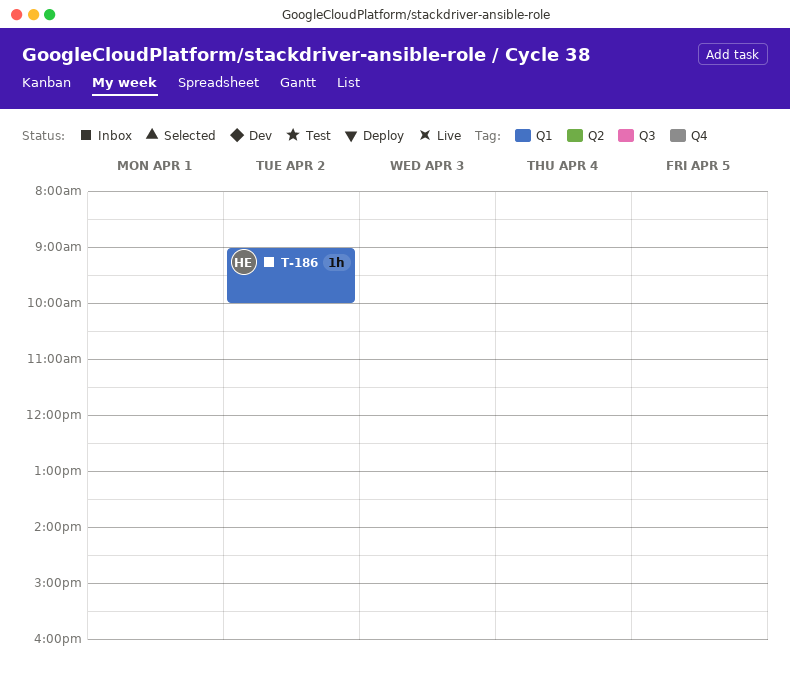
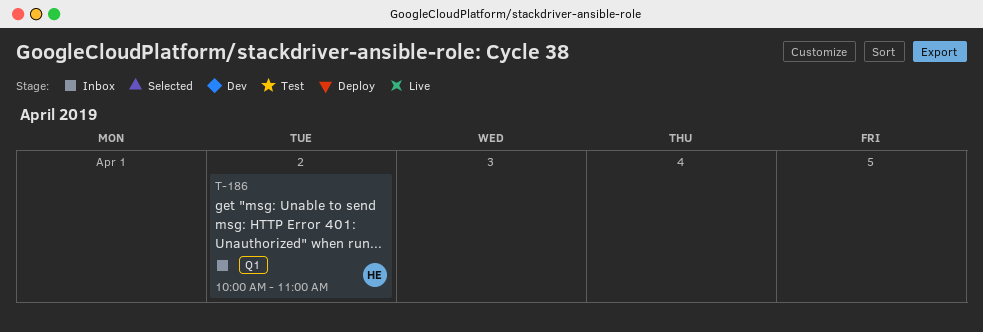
T-186, begins: 09:00 -> 10:00
T-186, ends: 10:00 -> 11:00

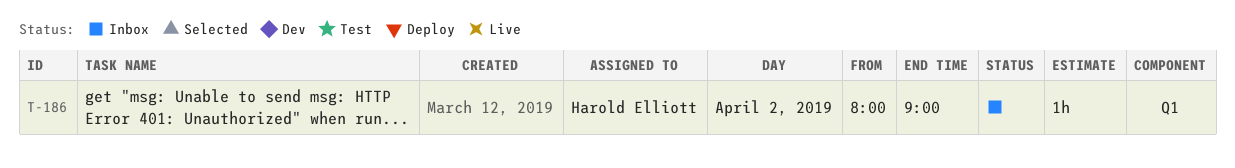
T-186, begins: 10:00 -> 08:00
T-186, ends: 11:00 -> 09:00

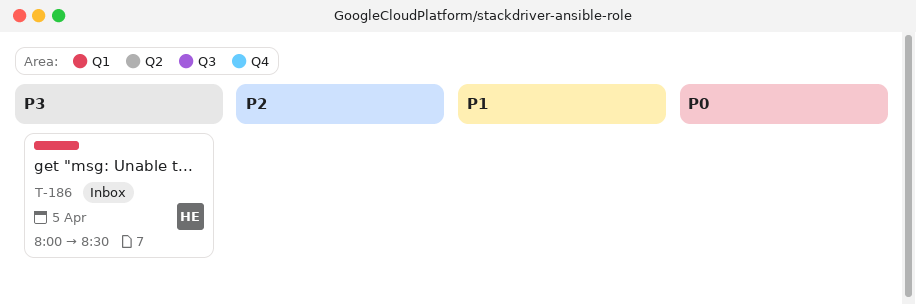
T-186, day: Apr 2 -> Apr 5
T-186, ends: 09:00 -> 08:30

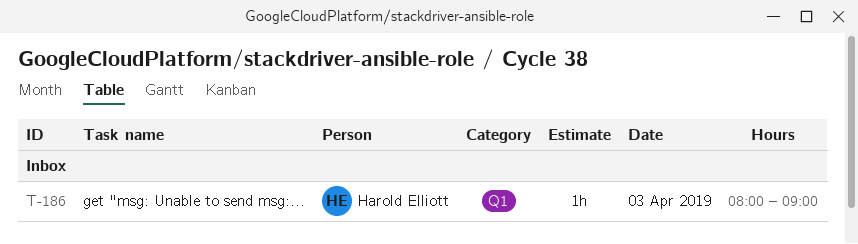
T-186, day: Apr 5 -> Apr 3
T-186, ends: 08:30 -> 09:00

